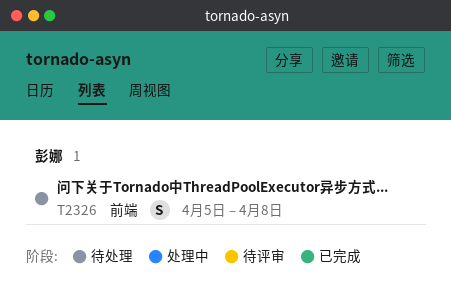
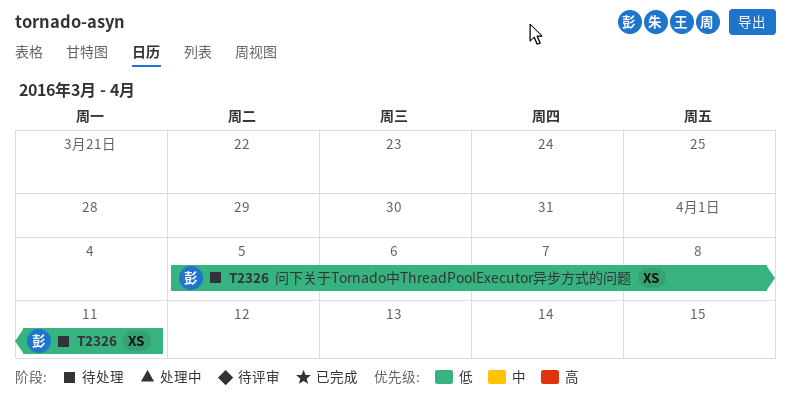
T2326, estimate: S -> XS
T2326, due: Apr 8 -> Apr 11

